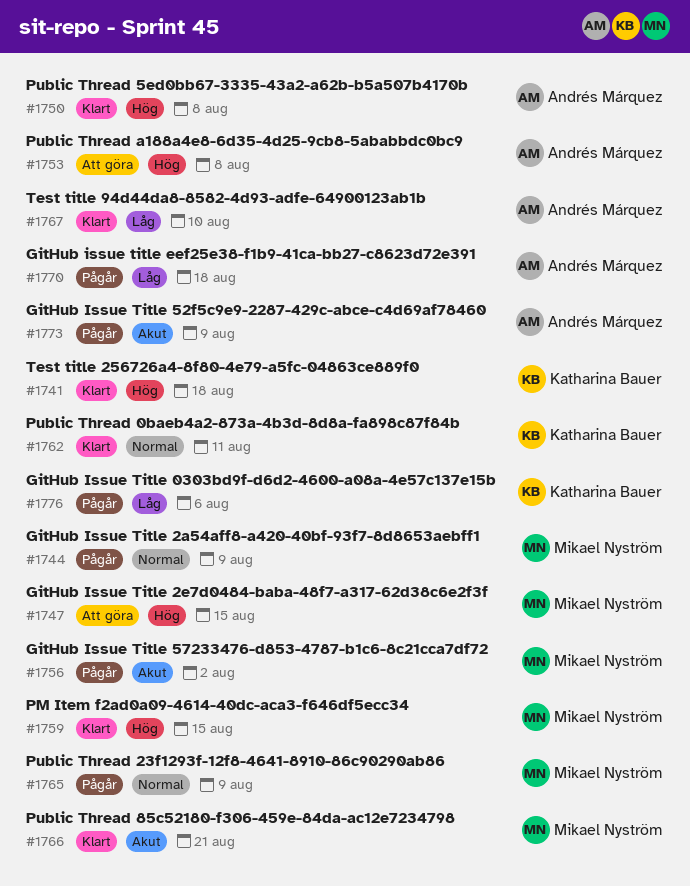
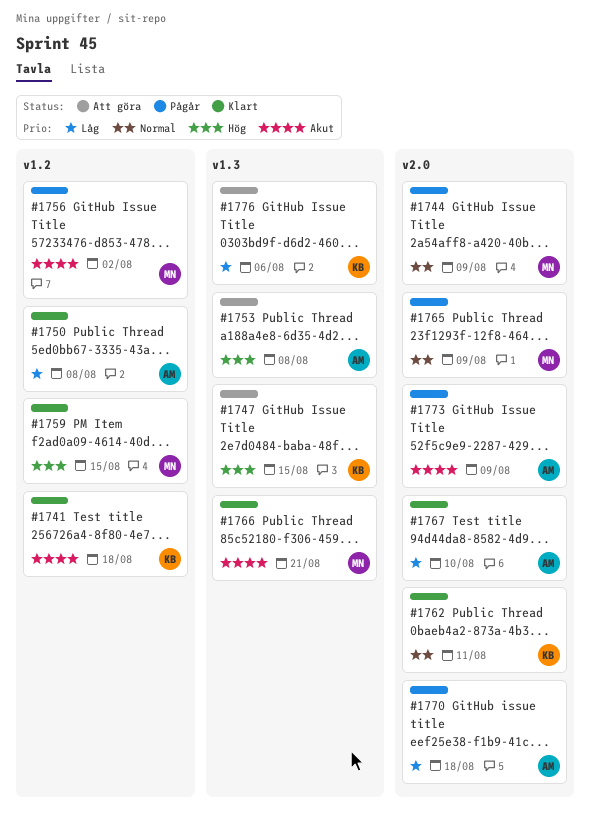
#1741, priority: Hög -> Akut
#1747, owner: Mikael Nyström -> Katharina Bauer
#1750, priority: Hög -> Låg
#1776, status: Pågår -> Att göra

